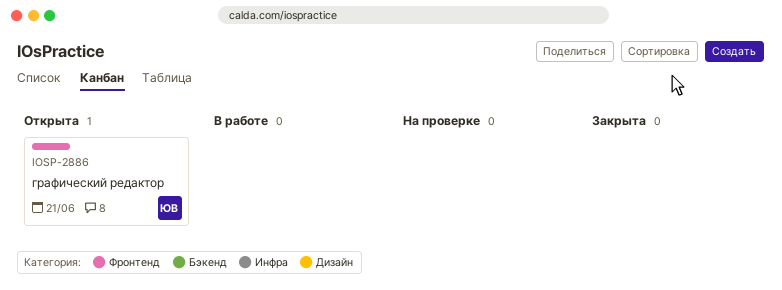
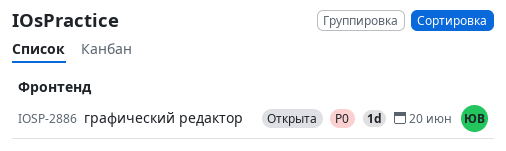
IOSP-2886, due: Jun 21 -> Jun 20

